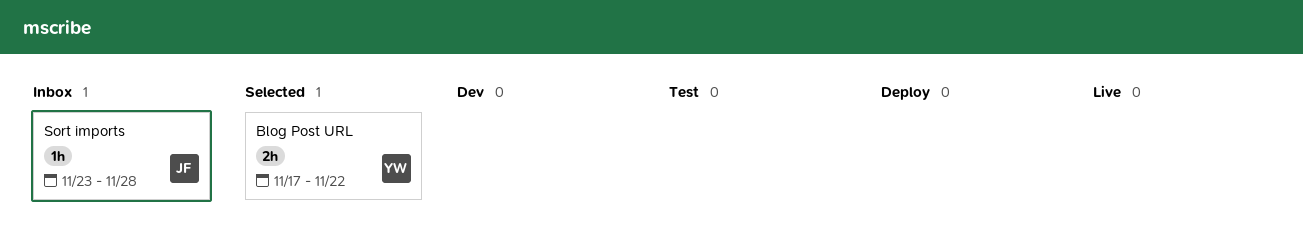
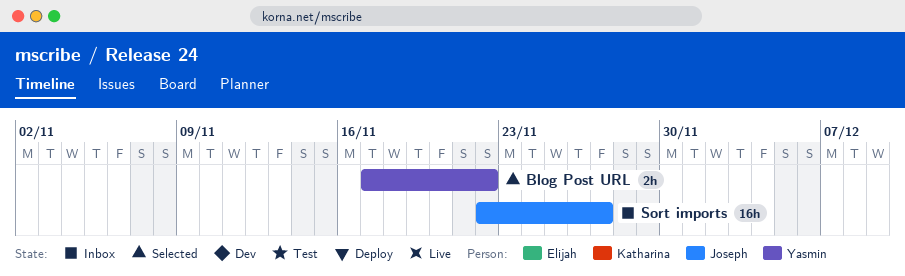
Sort imports, estimate: 1h -> 16h
Sort imports, start: Nov 23 -> Nov 22
Sort imports, due: Nov 28 -> Nov 27

